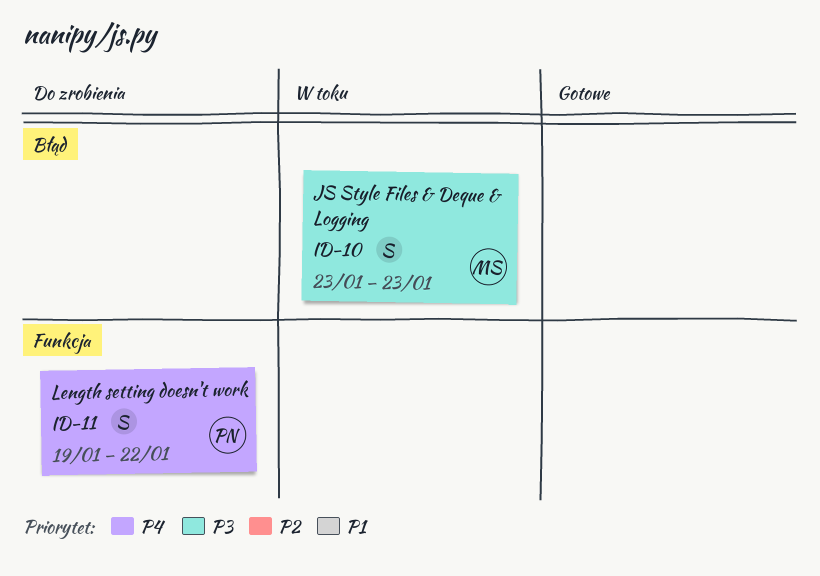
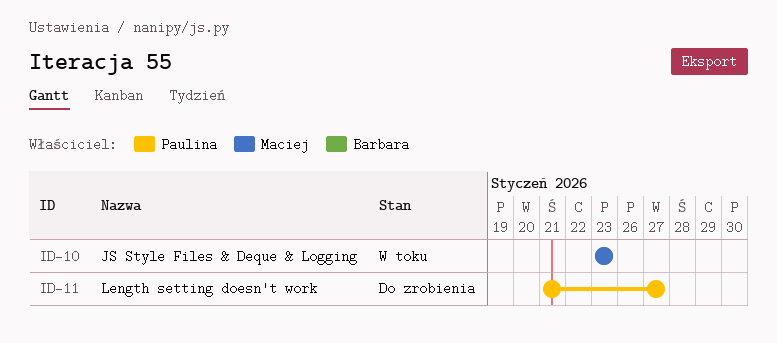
ID-11, start: Jan 19 -> Jan 21
ID-11, due: Jan 22 -> Jan 27

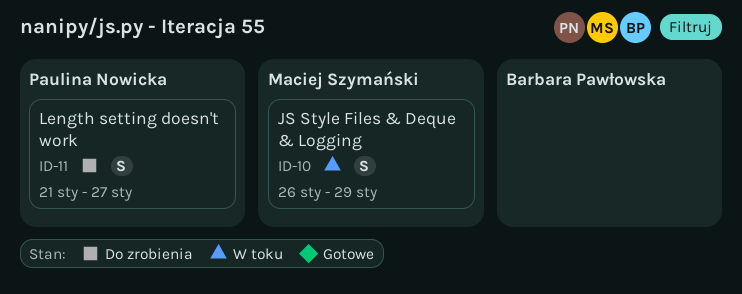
ID-10, start: Jan 23 -> Jan 26
ID-10, due: Jan 23 -> Jan 29

